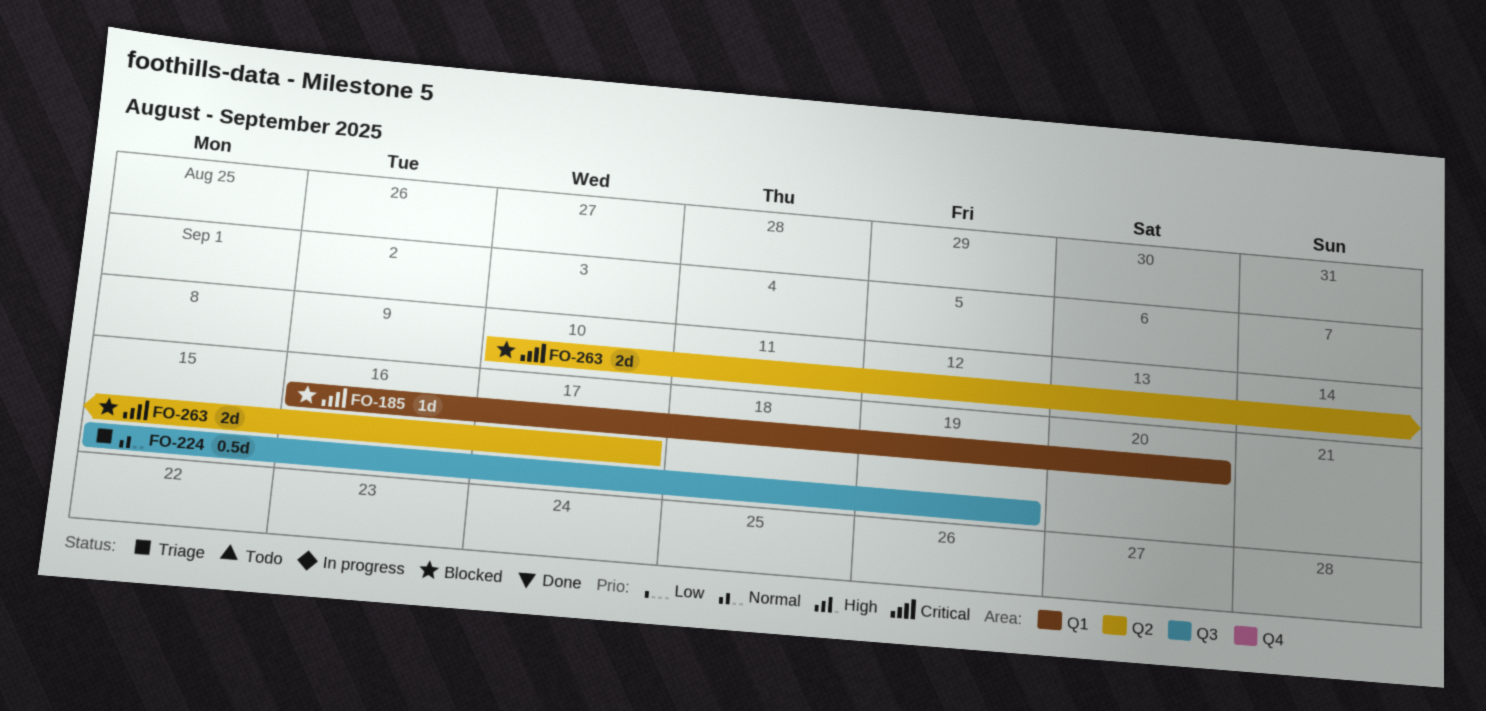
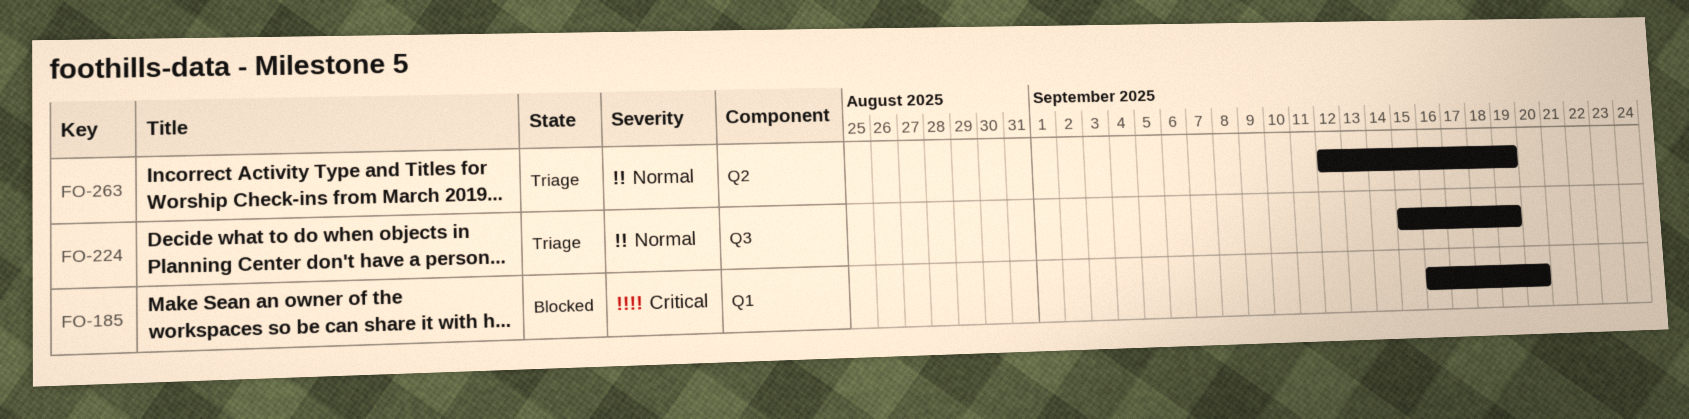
FO-263, status: Blocked -> Triage
FO-263, priority: Critical -> Normal
FO-263, start: Sep 10 -> Sep 12
FO-263, due: Sep 17 -> Sep 19

